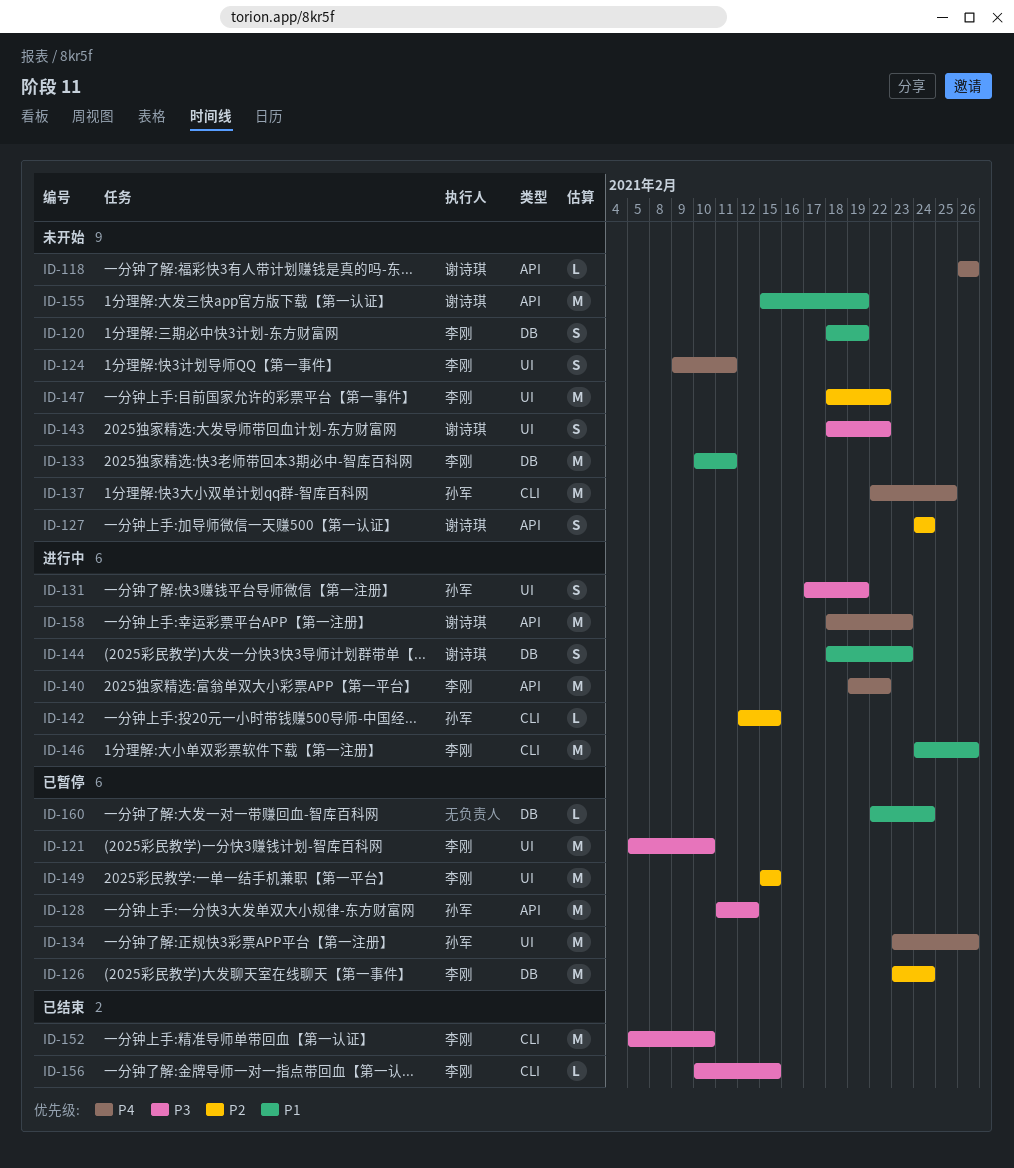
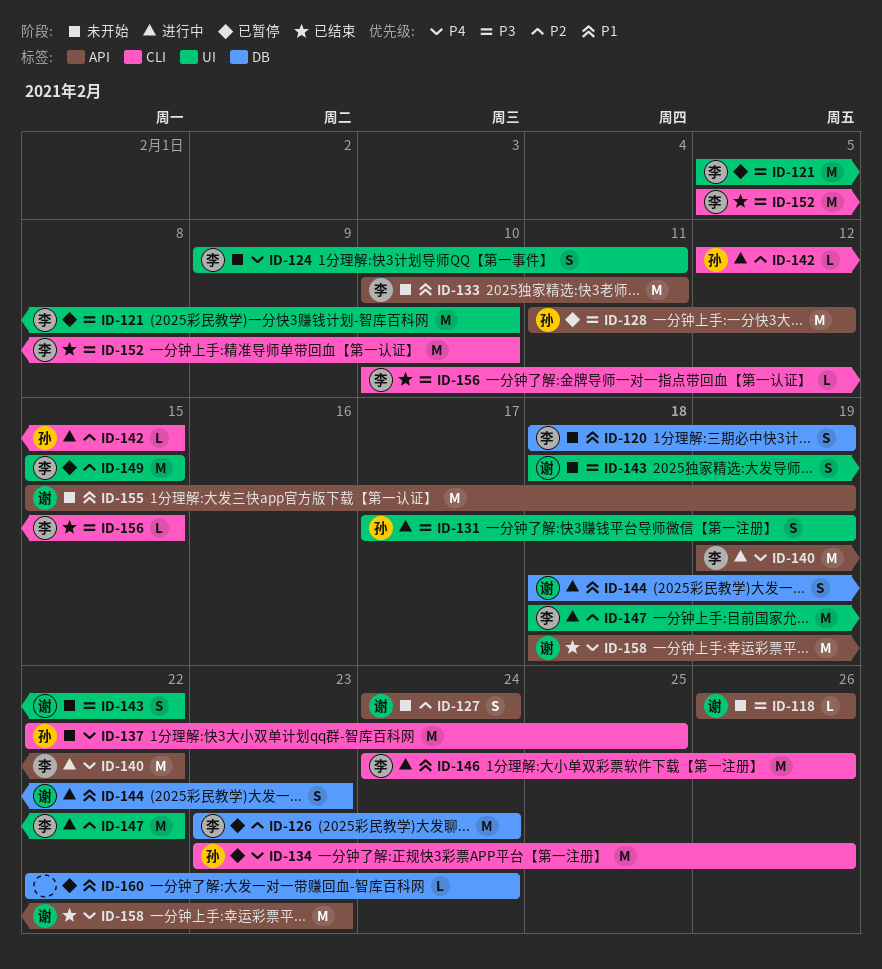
ID-118, priority: P4 -> P3
ID-133, label: DB -> API
ID-134, label: UI -> CLI
ID-147, status: 未开始 -> 进行中
ID-158, status: 进行中 -> 已结束

